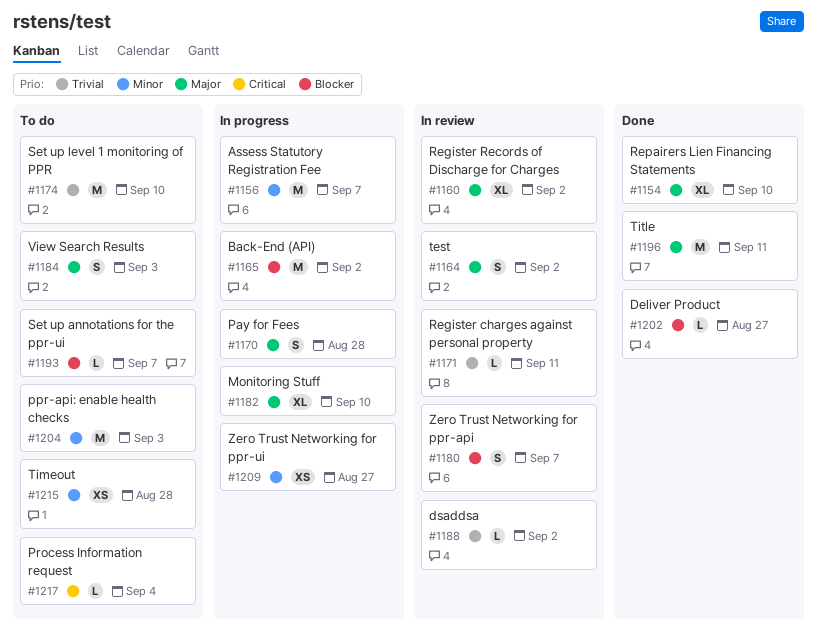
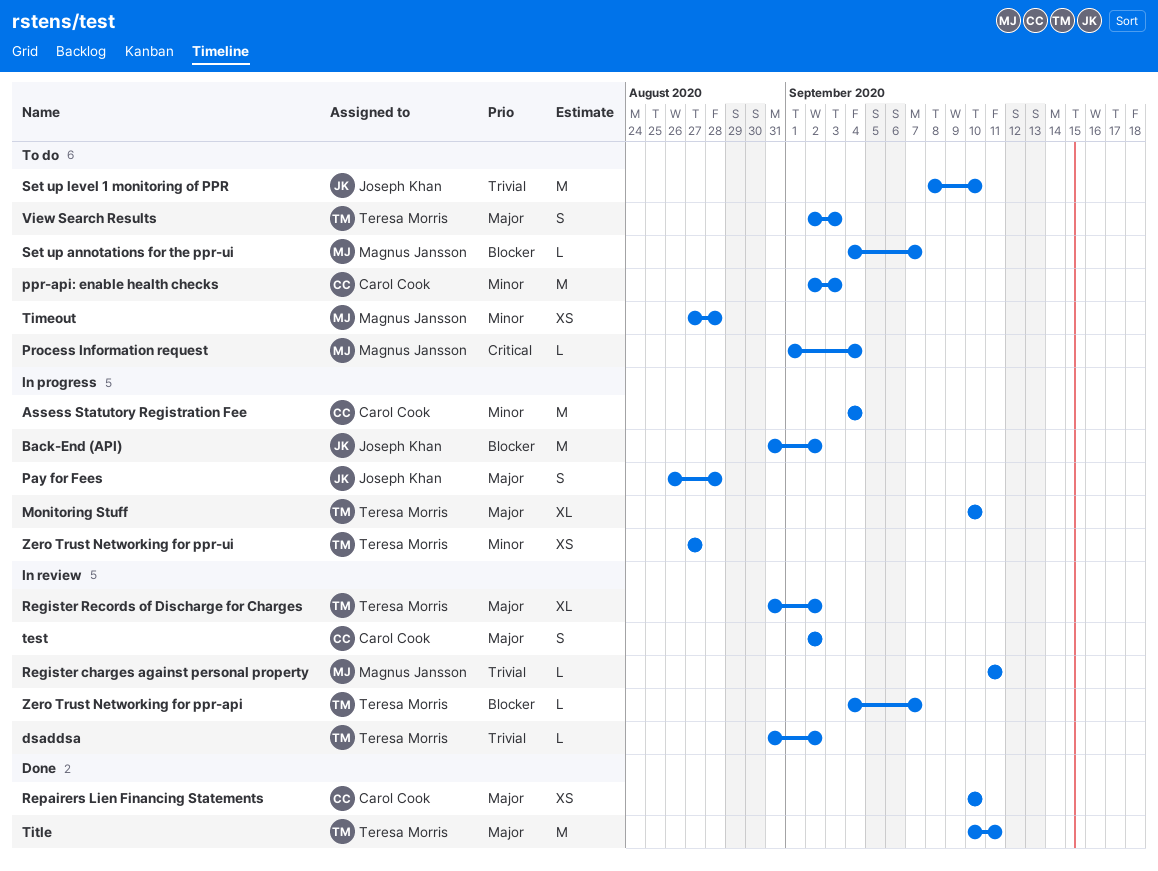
Assess Statutory Registration Fee, due: Sep 7 -> Sep 4
Deliver Product: present -> none
Repairers Lien Financing Statements, estimate: XL -> XS
Zero Trust Networking for ppr-api, estimate: S -> L

